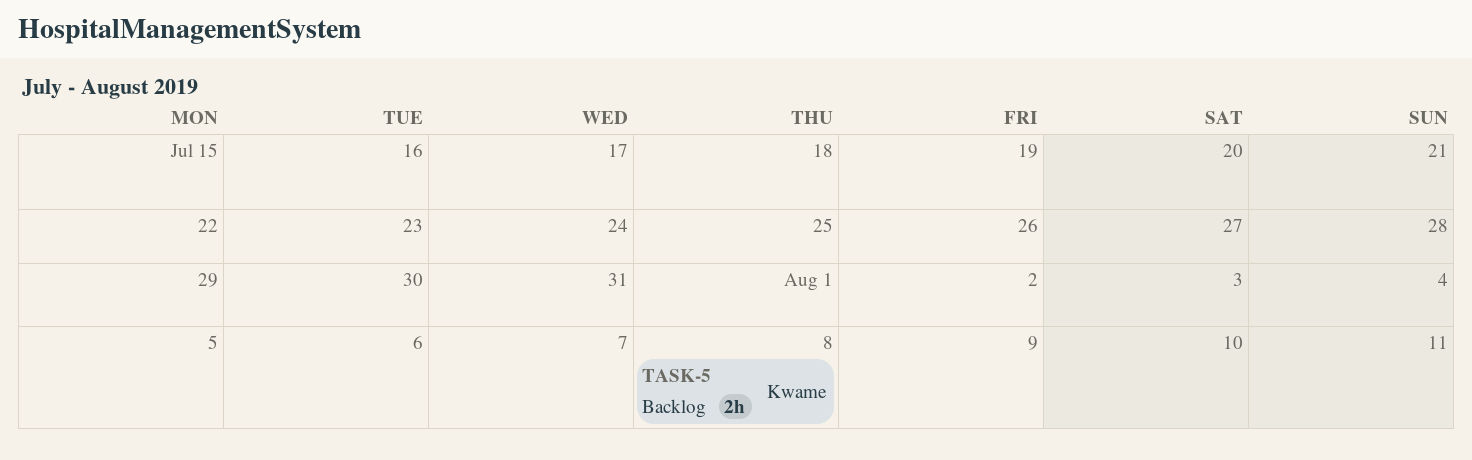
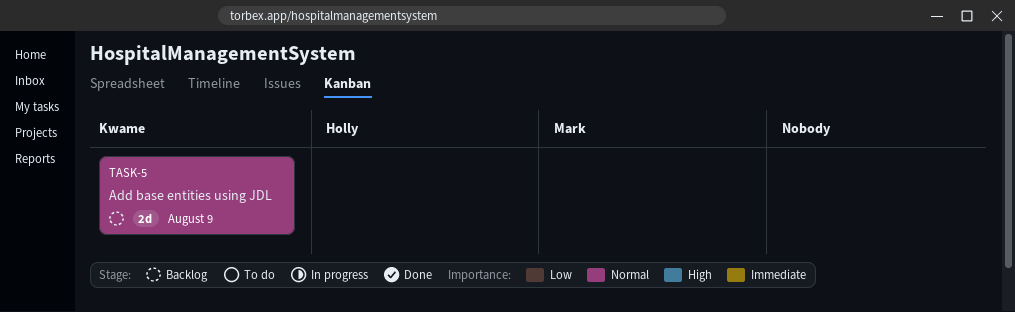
TASK-5, estimate: 2h -> 2d
TASK-5, due: Aug 8 -> Aug 9

